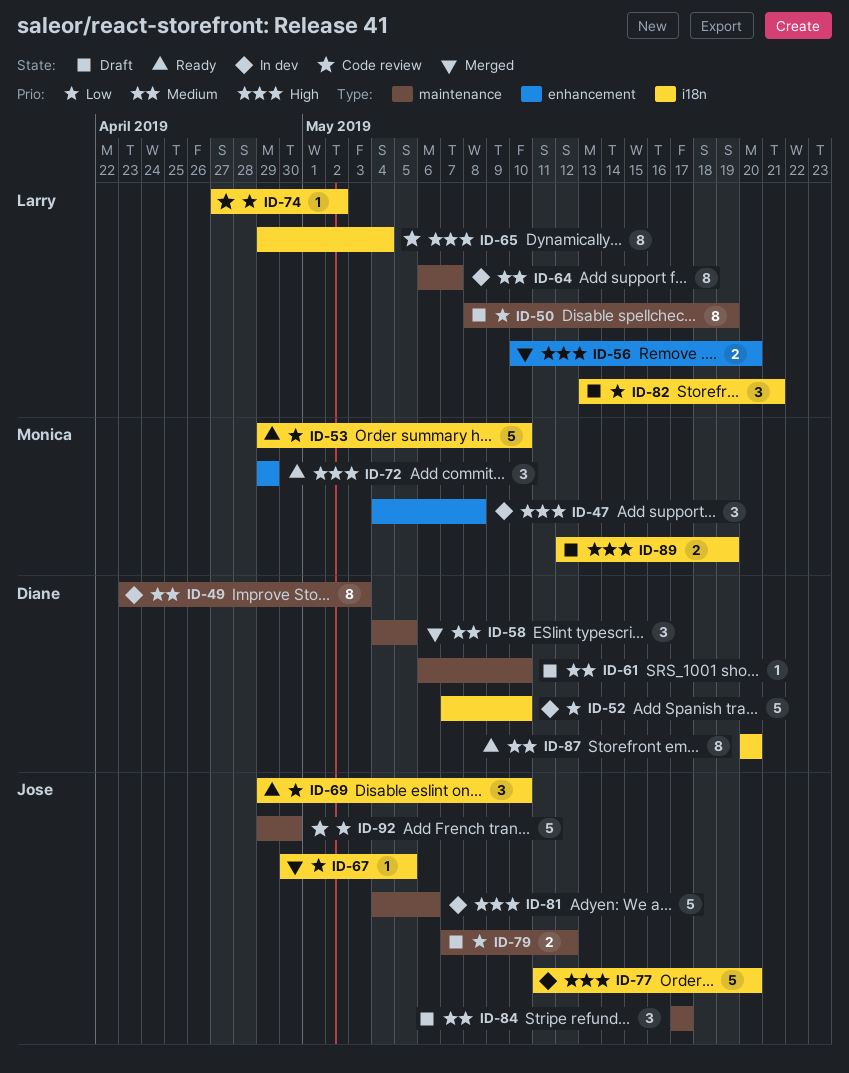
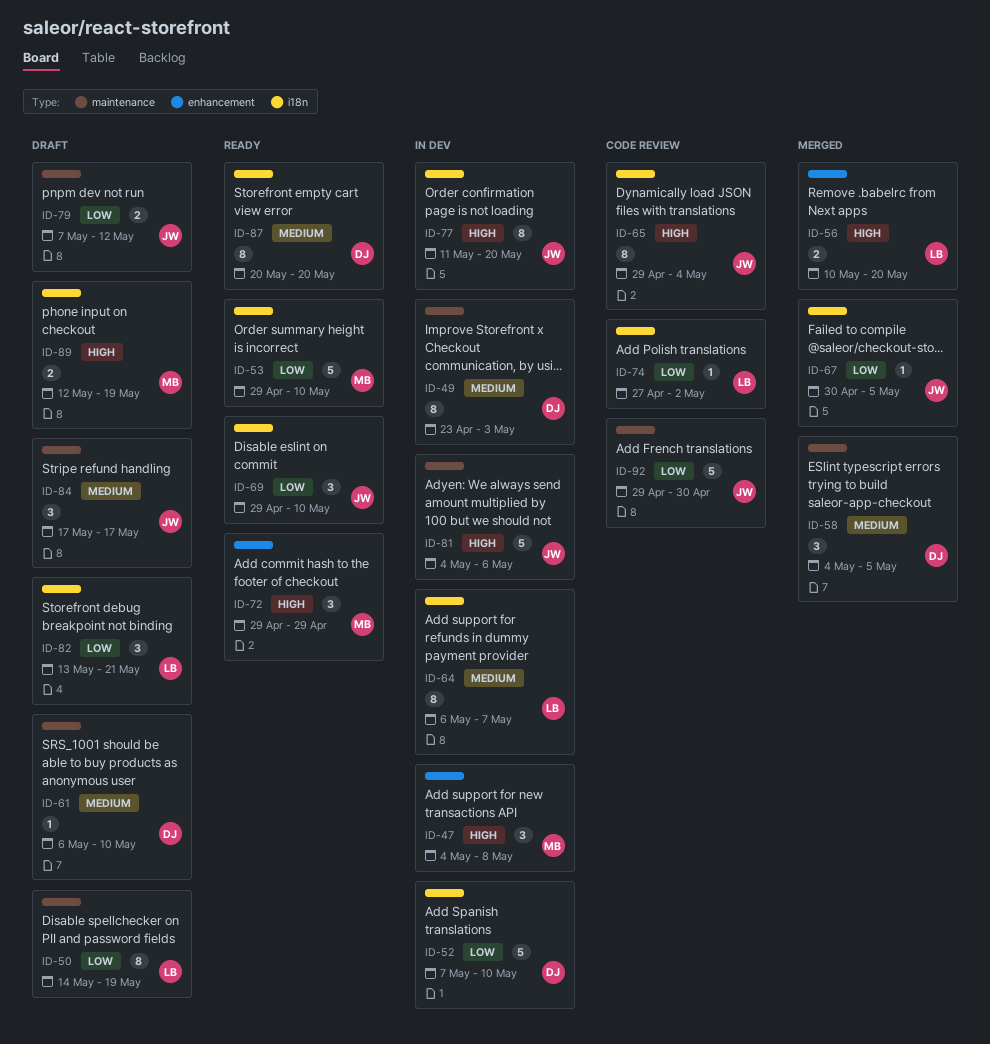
ID-50, start: May 8 -> May 14
ID-64, label: maintenance -> i18n
ID-65, owner: Larry -> Jose
ID-77, estimate: 5 -> 8

